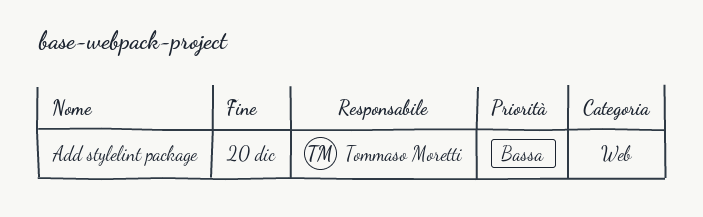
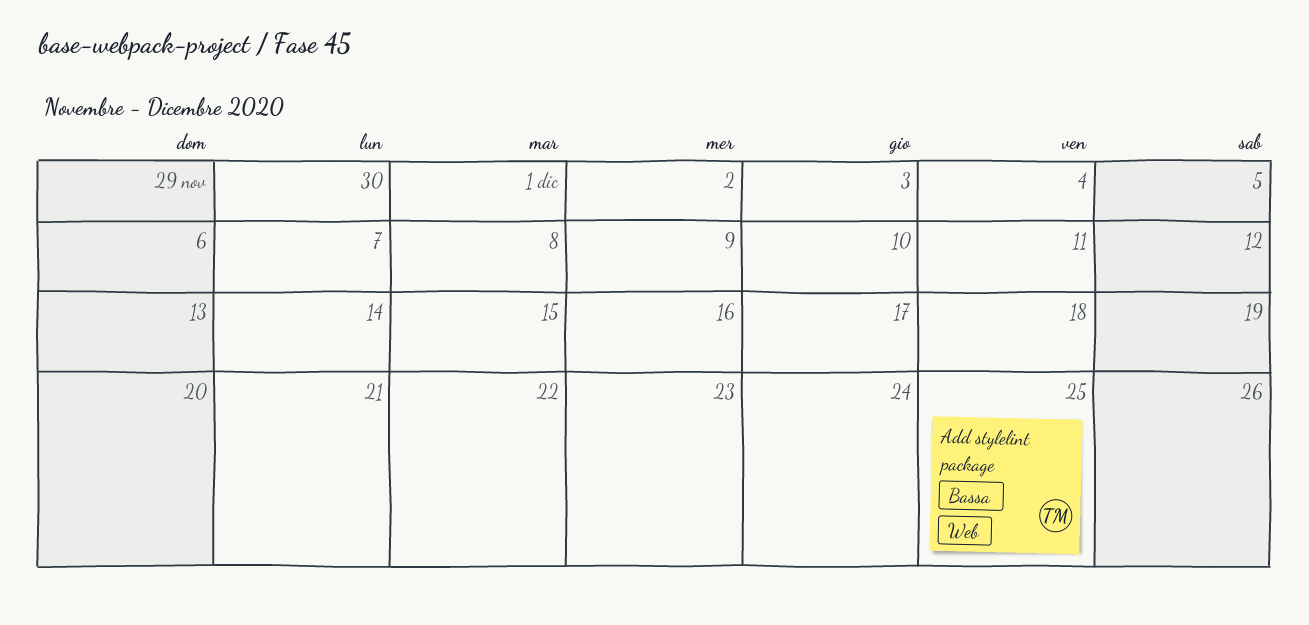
Add stylelint package, due: Dec 20 -> Dec 25

